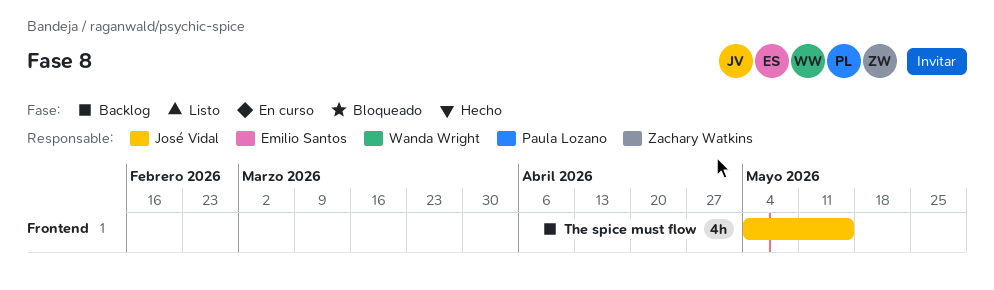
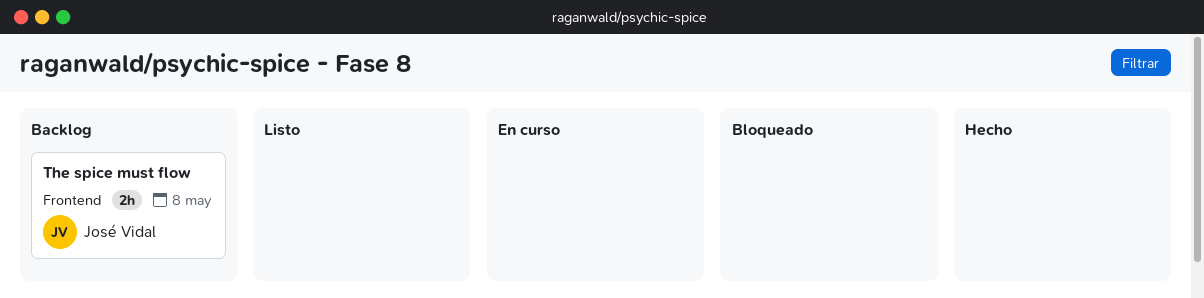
The spice must flow, estimate: 4h -> 2h
The spice must flow, due: May 15 -> May 8

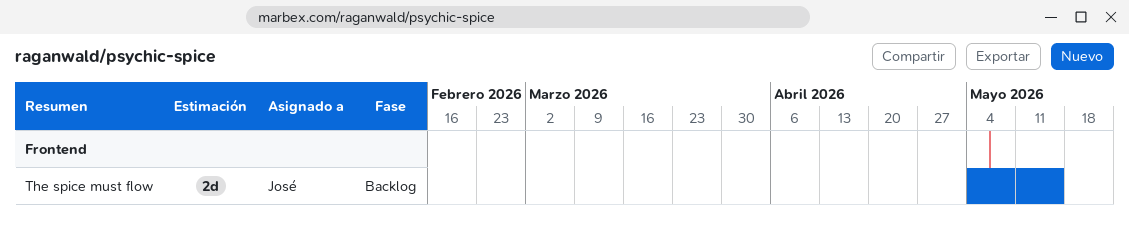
The spice must flow, estimate: 2h -> 2d
The spice must flow, due: May 8 -> May 15

